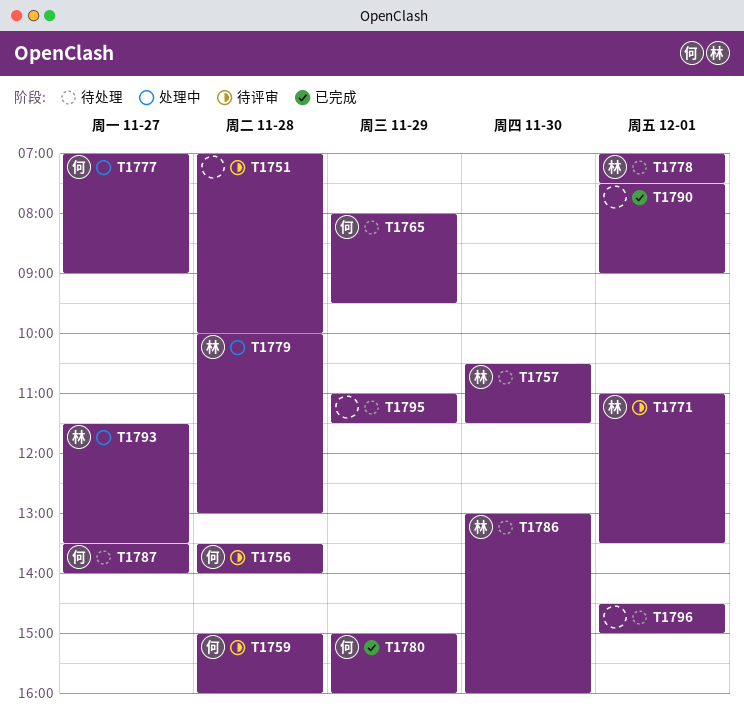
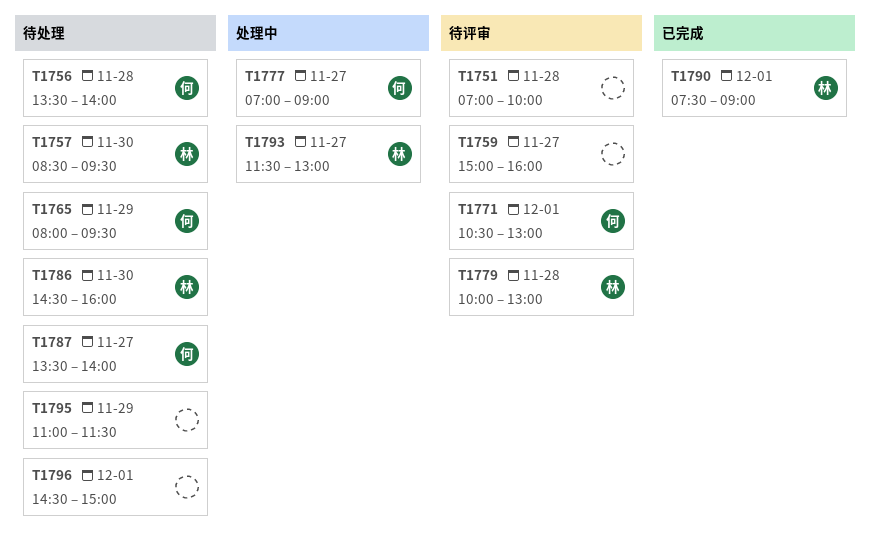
T1756, status: 待评审 -> 待处理
T1757, begins: 10:30 -> 08:30
T1757, ends: 11:30 -> 09:30
T1759, owner: 何 -> none
T1759, day: Nov 28 -> Nov 27
T1771, owner: 林 -> 何
T1771, begins: 11:00 -> 10:30
T1771, ends: 13:30 -> 13:00
T1778: present -> none
T1779, status: 处理中 -> 待评审
T1780: present -> none
T1786, begins: 13:00 -> 14:30
T1790, owner: none -> 林
T1793, ends: 13:30 -> 13:00

